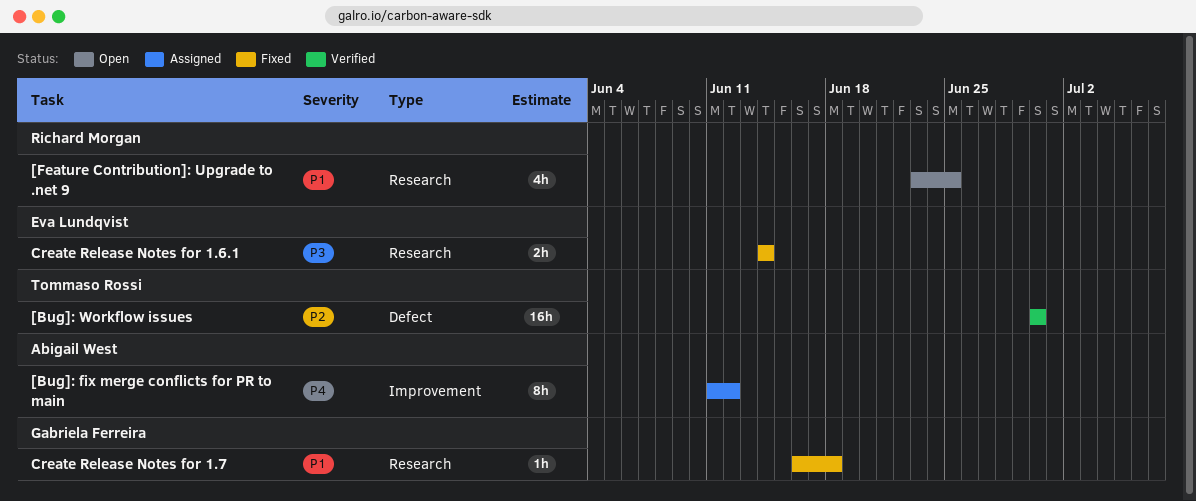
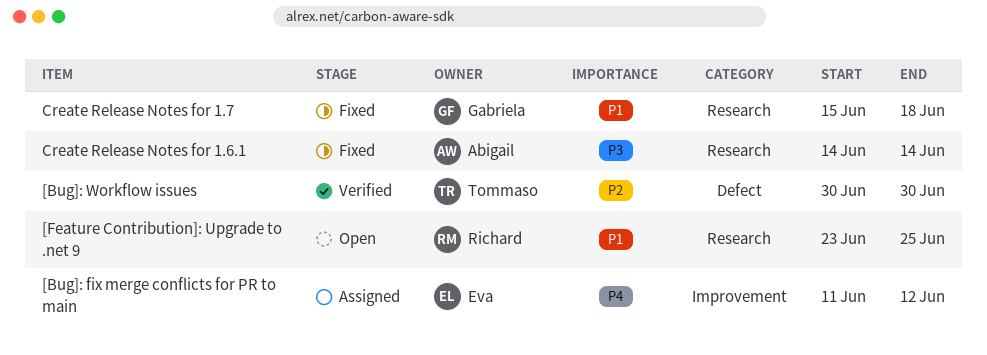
[Bug]: fix merge conflicts for PR to main, owner: Abigail West -> Eva Lundqvist
Create Release Notes for 1.6.1, owner: Eva Lundqvist -> Abigail West
Create Release Notes for 1.7, start: Jun 16 -> Jun 15

